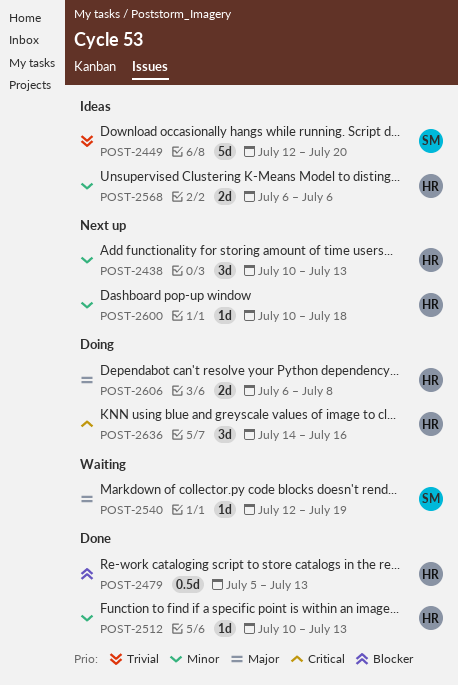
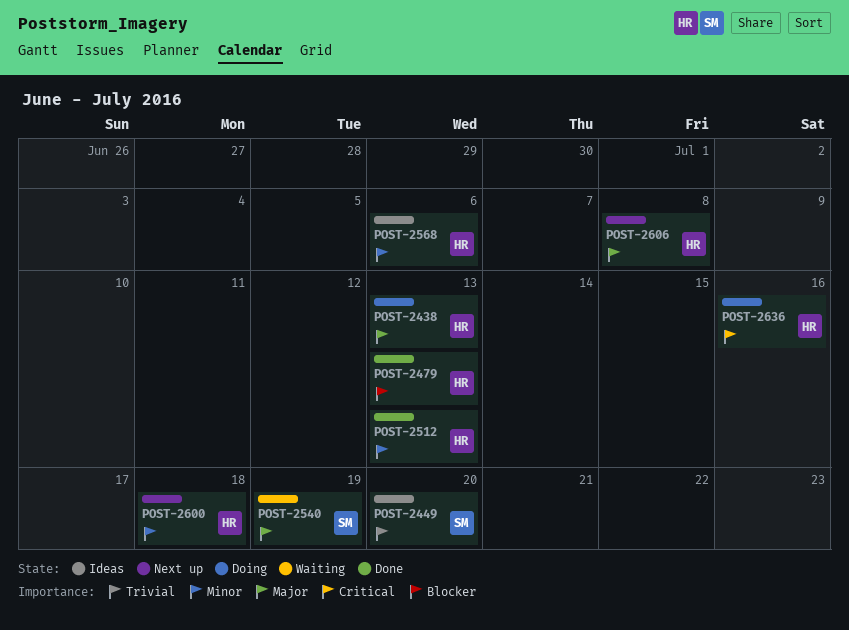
POST-2438, status: Next up -> Doing
POST-2438, priority: Minor -> Major
POST-2606, status: Doing -> Next up

